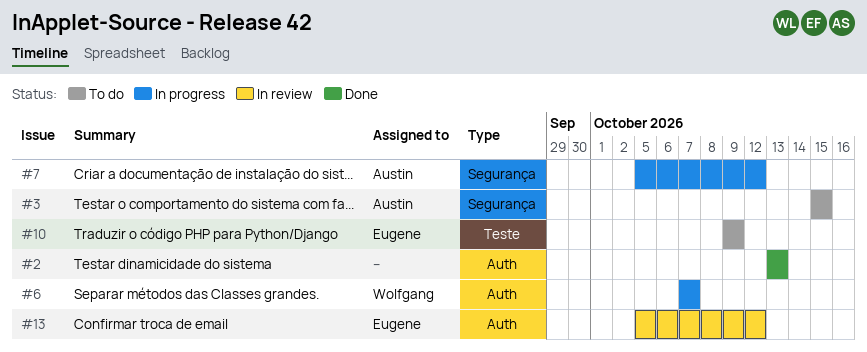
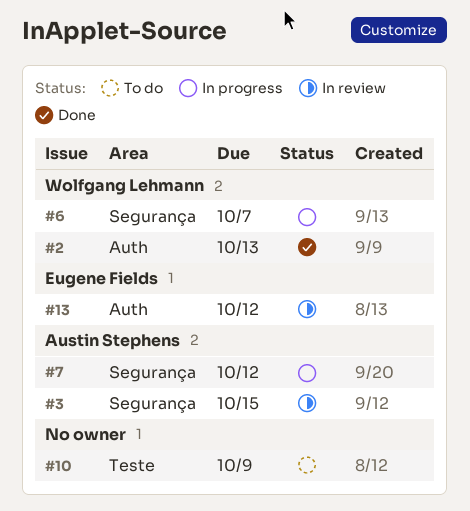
#2, owner: none -> Wolfgang Lehmann
#3, status: To do -> In review
#6, label: Auth -> Segurança
#10, owner: Eugene Fields -> none

